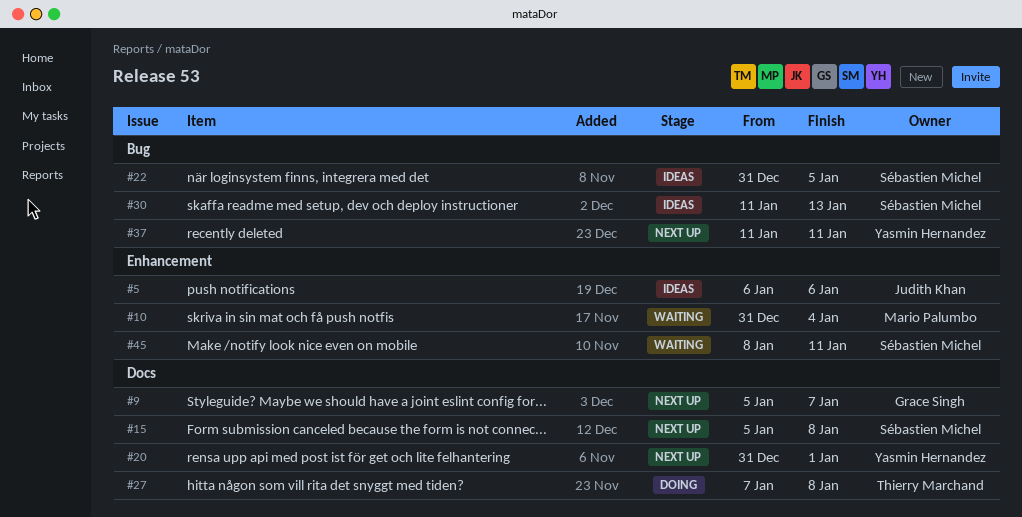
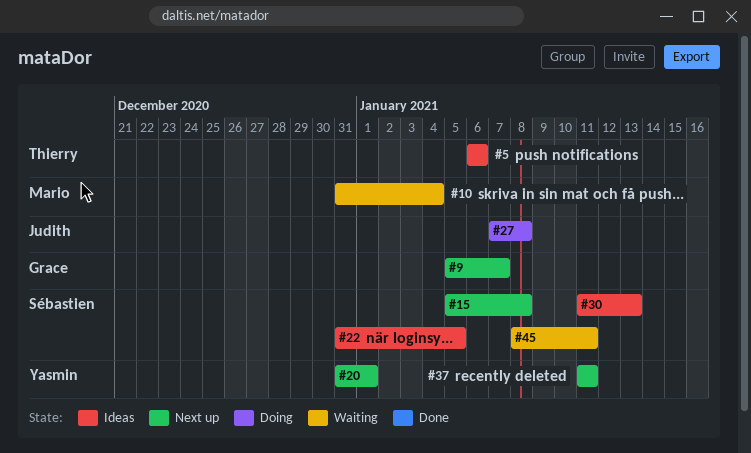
#5, owner: Judith Khan -> Thierry Marchand
#27, owner: Thierry Marchand -> Judith Khan

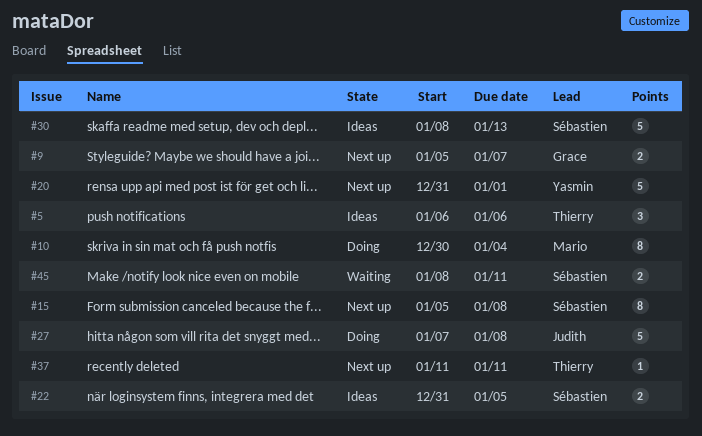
#10, status: Waiting -> Doing
#10, start: Dec 31 -> Dec 30
#30, start: Jan 11 -> Jan 8
#37, owner: Yasmin -> Thierry

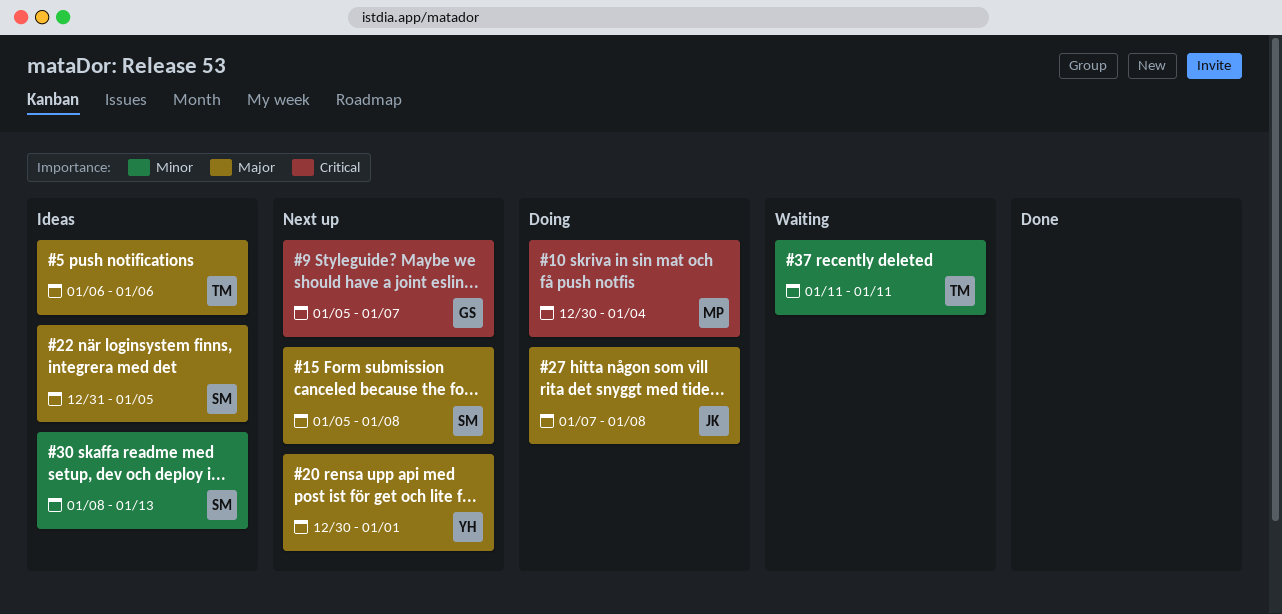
#20, start: Dec 31 -> Dec 30
#37, status: Next up -> Waiting
#45: present -> none

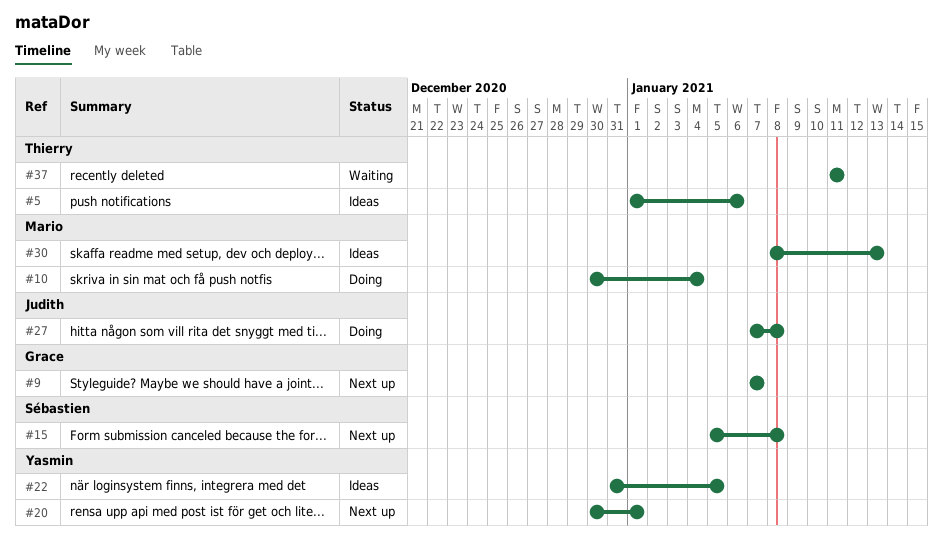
#5, start: Jan 6 -> Jan 1
#9, start: Jan 5 -> Jan 7
#22, owner: Sébastien -> Yasmin
#30, owner: Sébastien -> Mario

